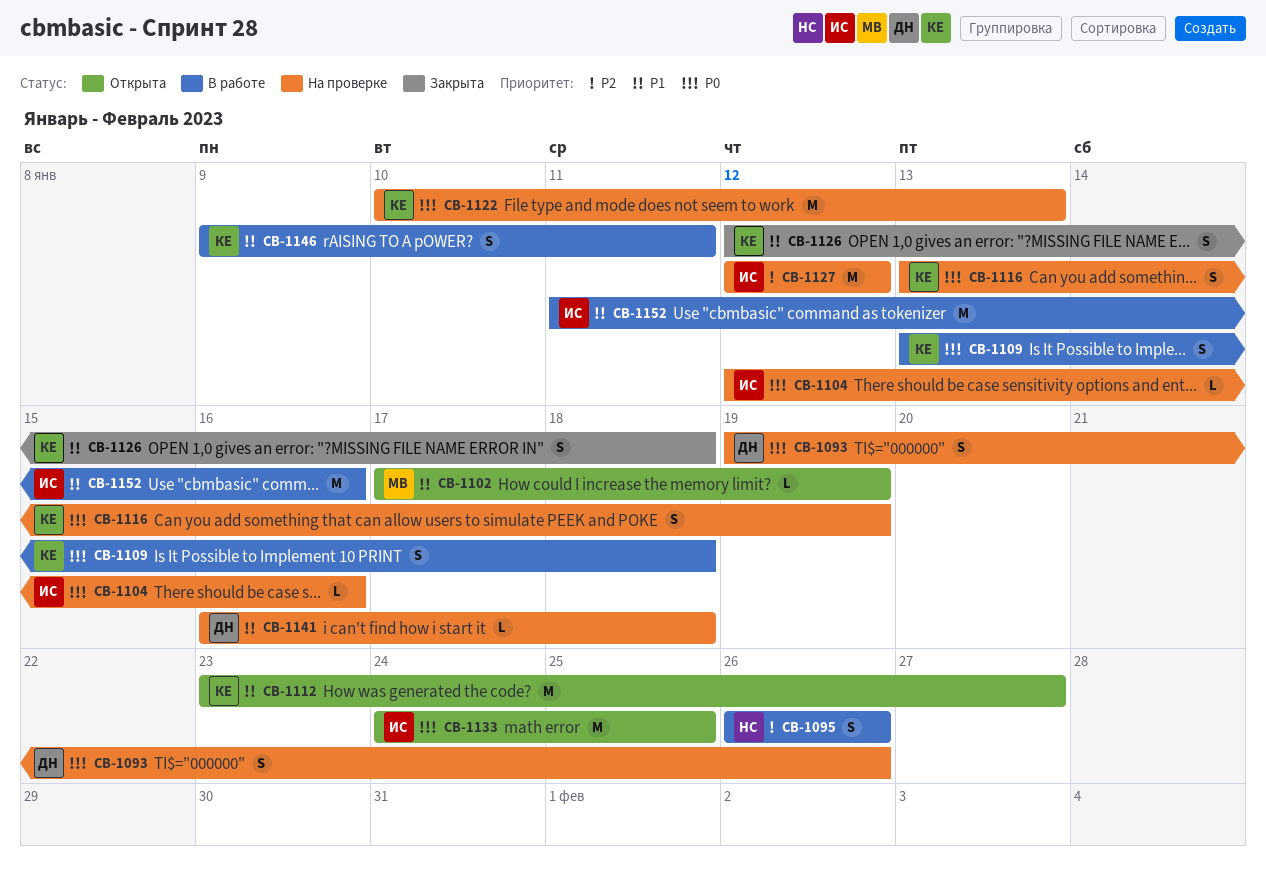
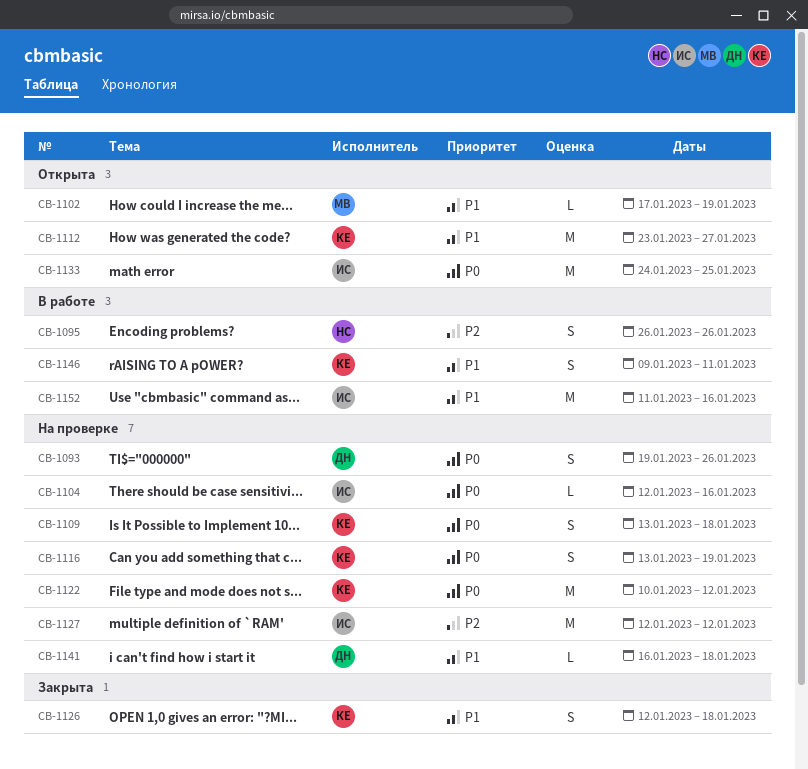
CB-1109, status: В работе -> На проверке
CB-1122, due: Jan 13 -> Jan 12

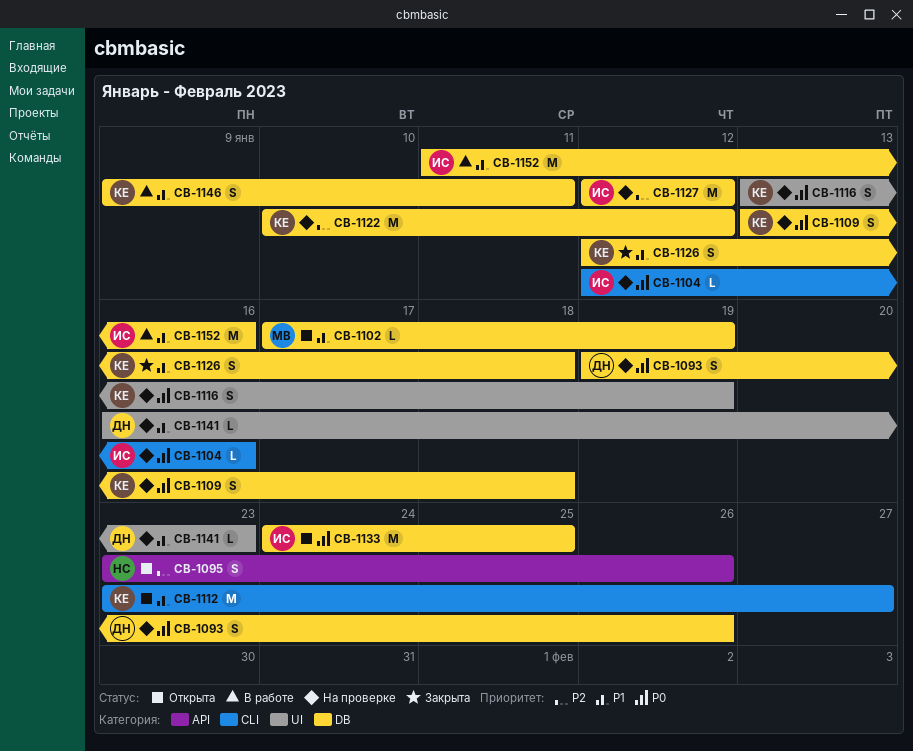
CB-1095, status: В работе -> Открыта
CB-1095, start: Jan 26 -> Jan 23
CB-1122, priority: P0 -> P2
CB-1141, due: Jan 18 -> Jan 23

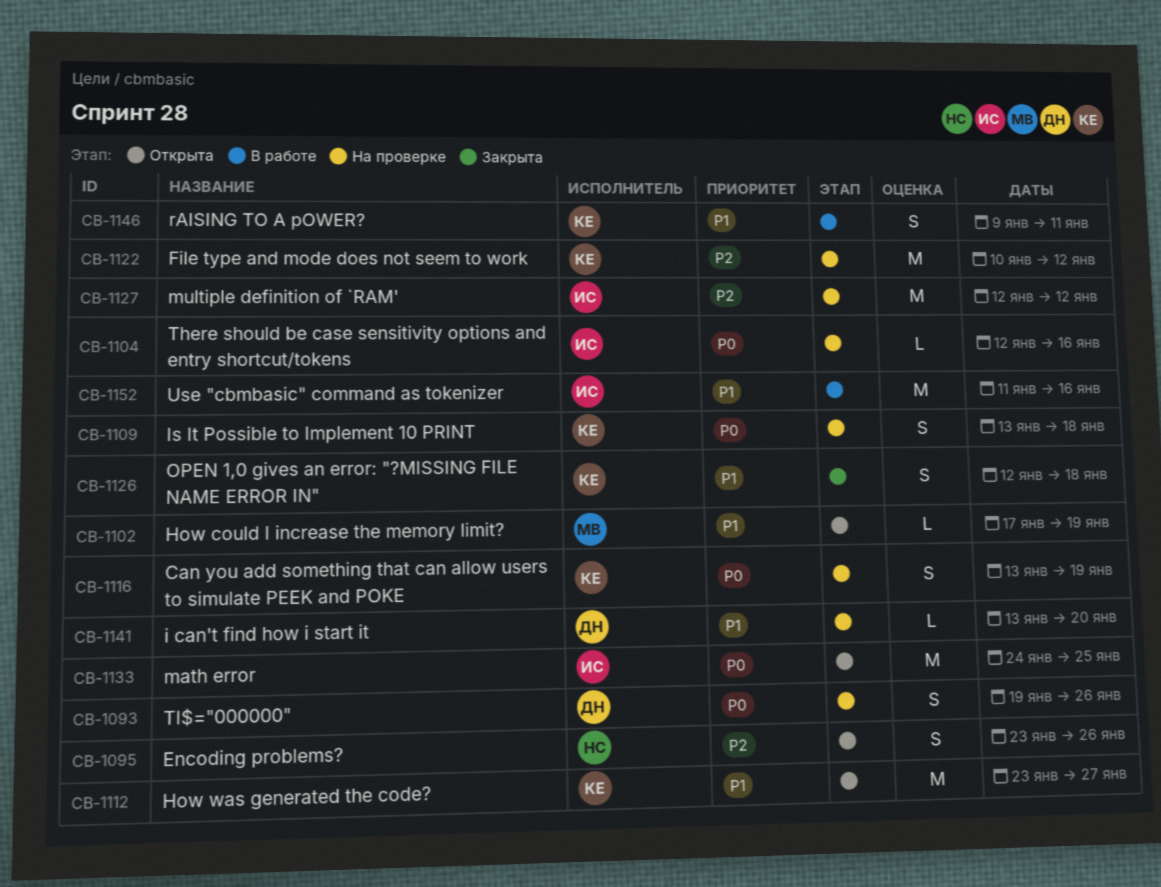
CB-1141, start: Jan 16 -> Jan 13
CB-1141, due: Jan 23 -> Jan 20

